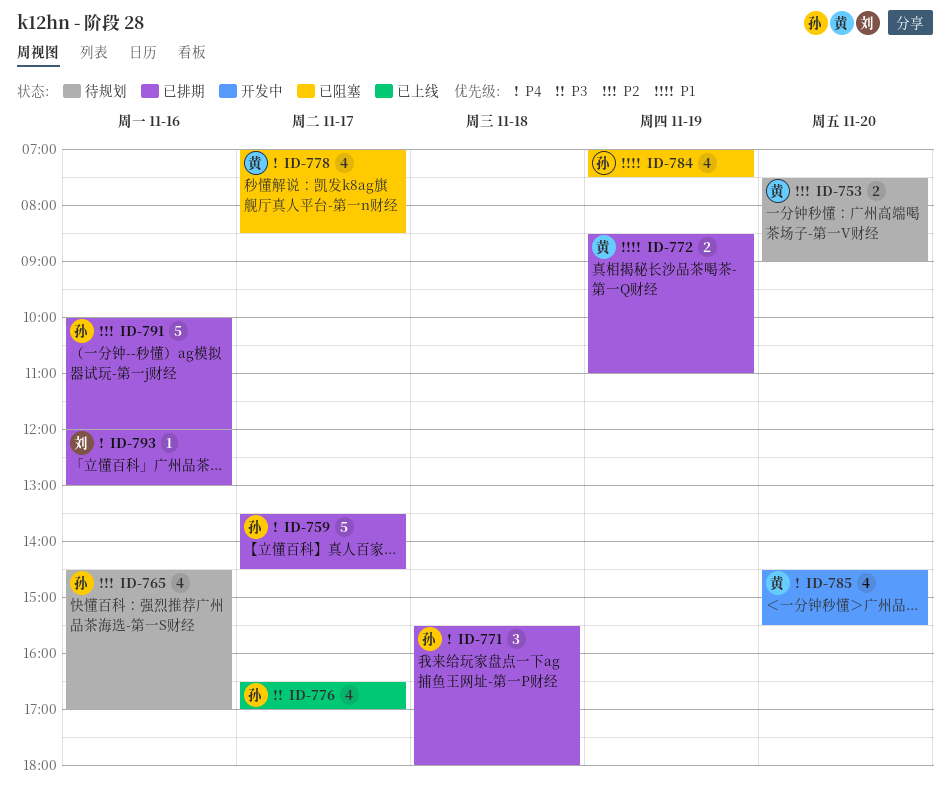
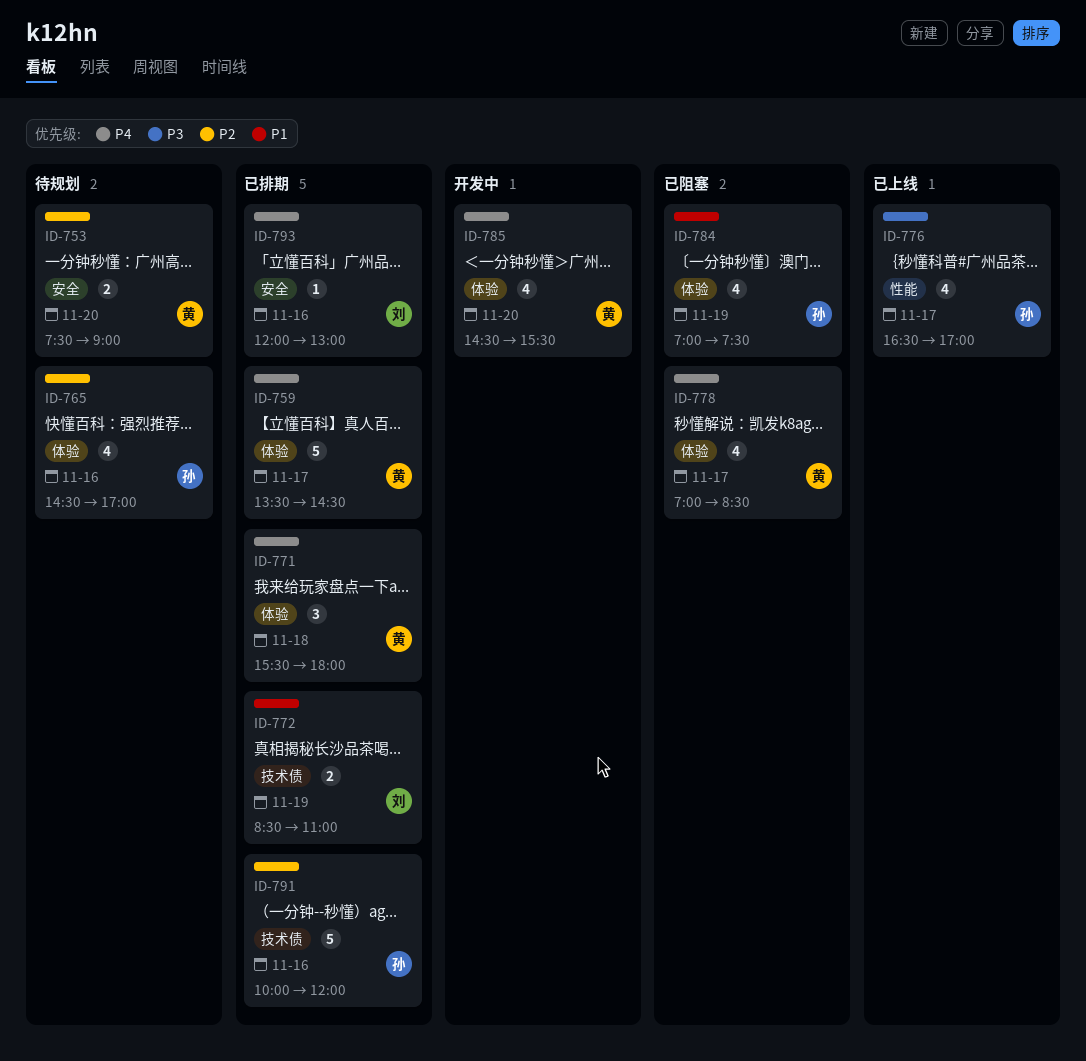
ID-759, owner: 孙 -> 黄
ID-771, owner: 孙 -> 黄
ID-772, owner: 黄 -> 刘

